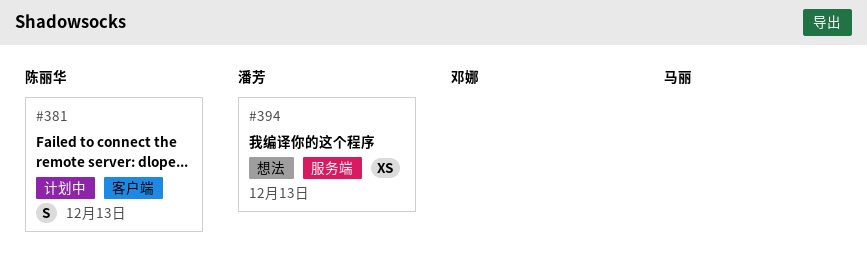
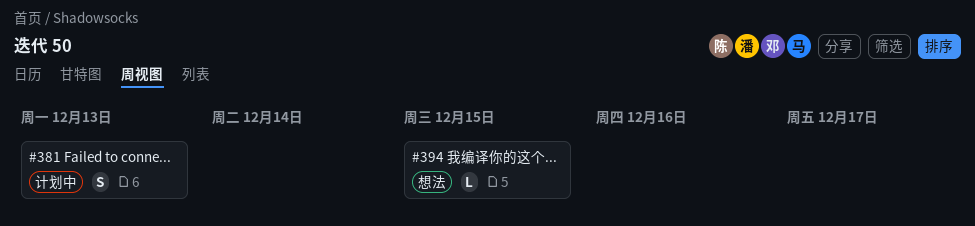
#394, estimate: XS -> L
#394, due: Dec 13 -> Dec 15

